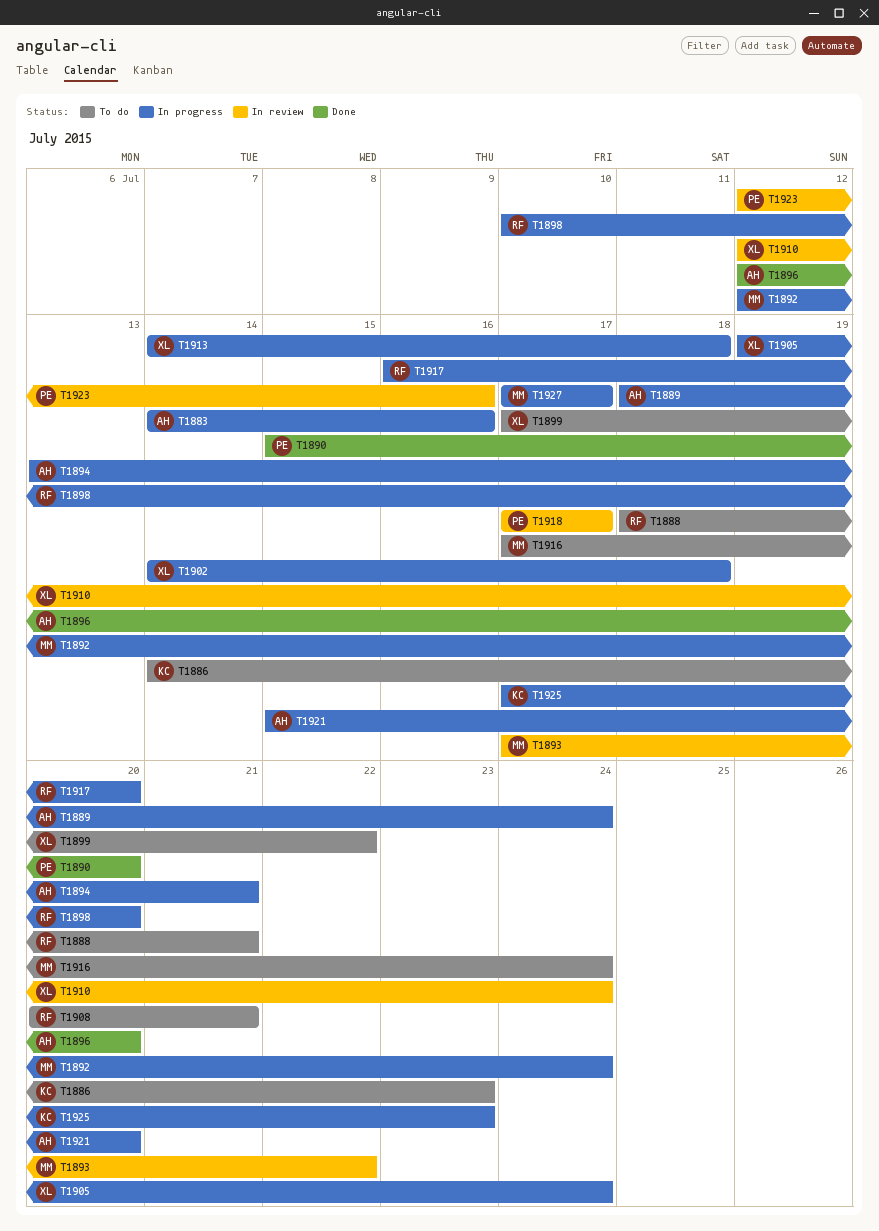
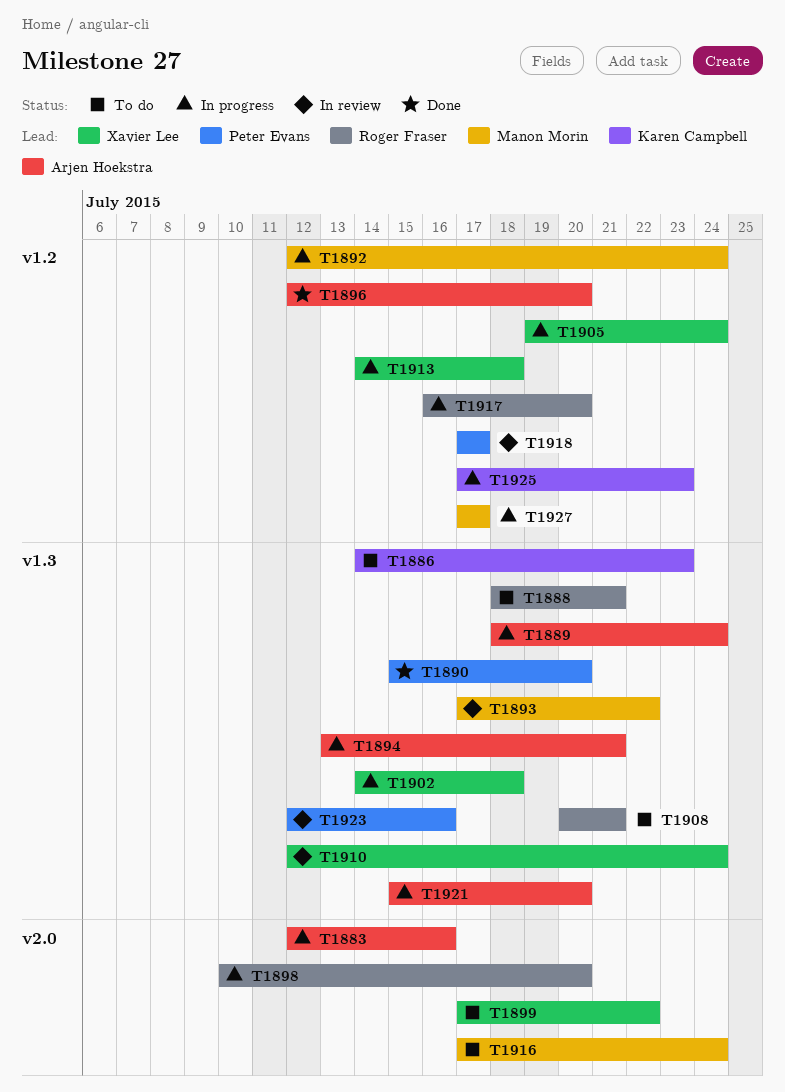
T1883, start: Jul 14 -> Jul 12

